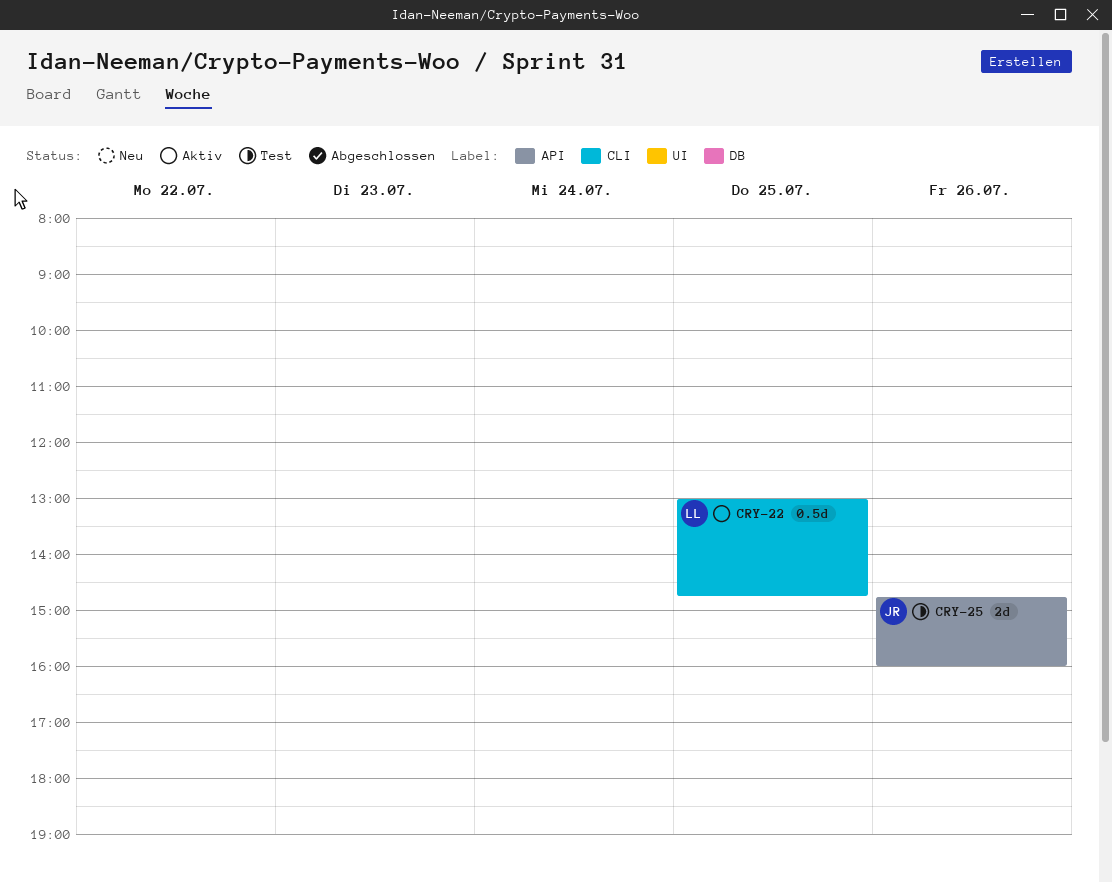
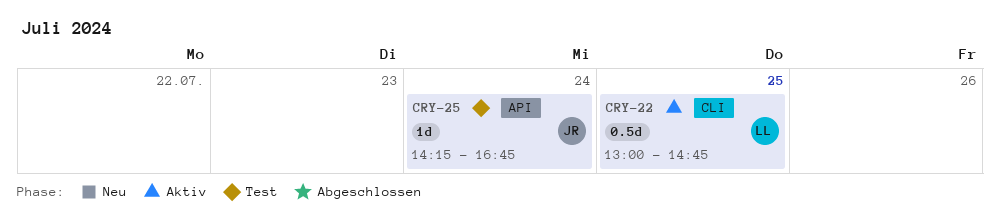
CRY-25, estimate: 2d -> 1d
CRY-25, day: Jul 26 -> Jul 24
CRY-25, begins: 14:45 -> 14:15
CRY-25, ends: 16:00 -> 16:45

